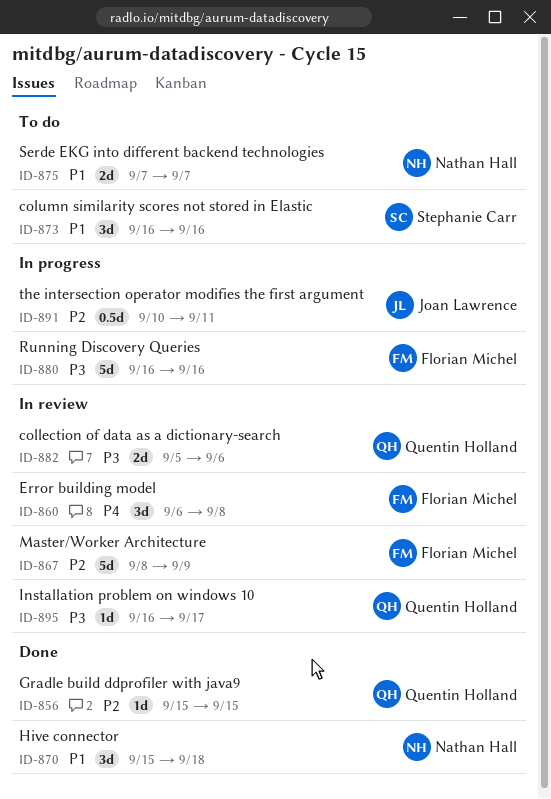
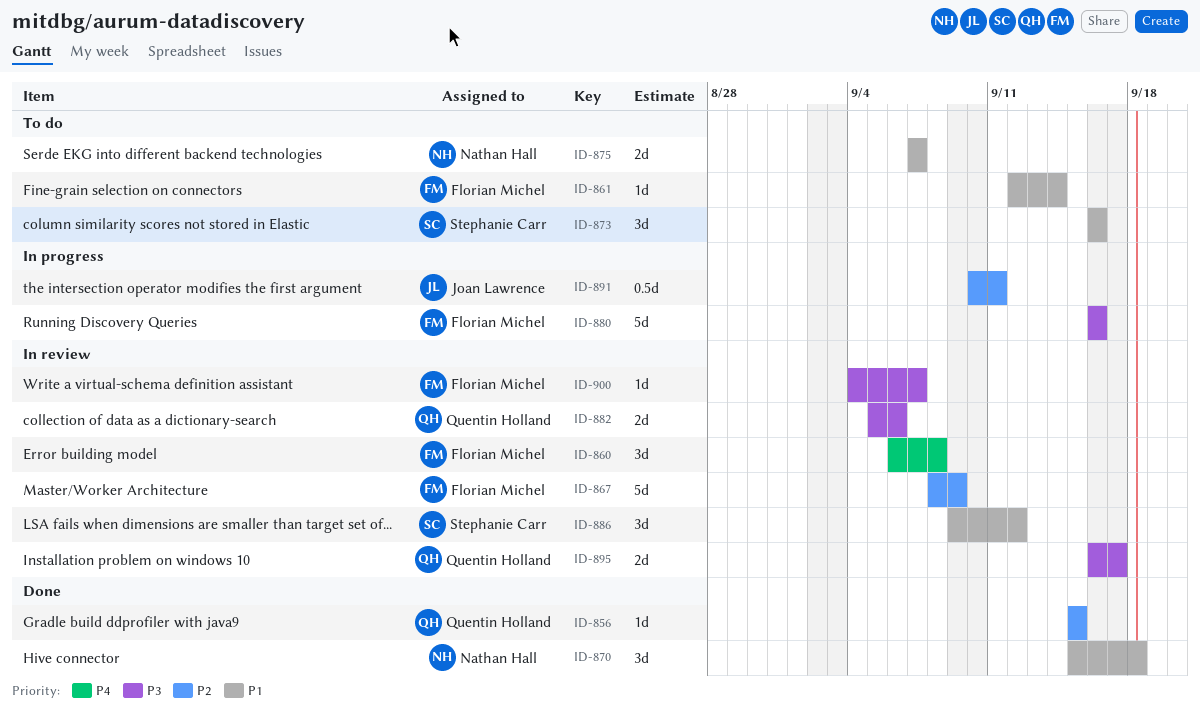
ID-861: none -> present
ID-886: none -> present
ID-895, estimate: 1d -> 2d
ID-900: none -> present

